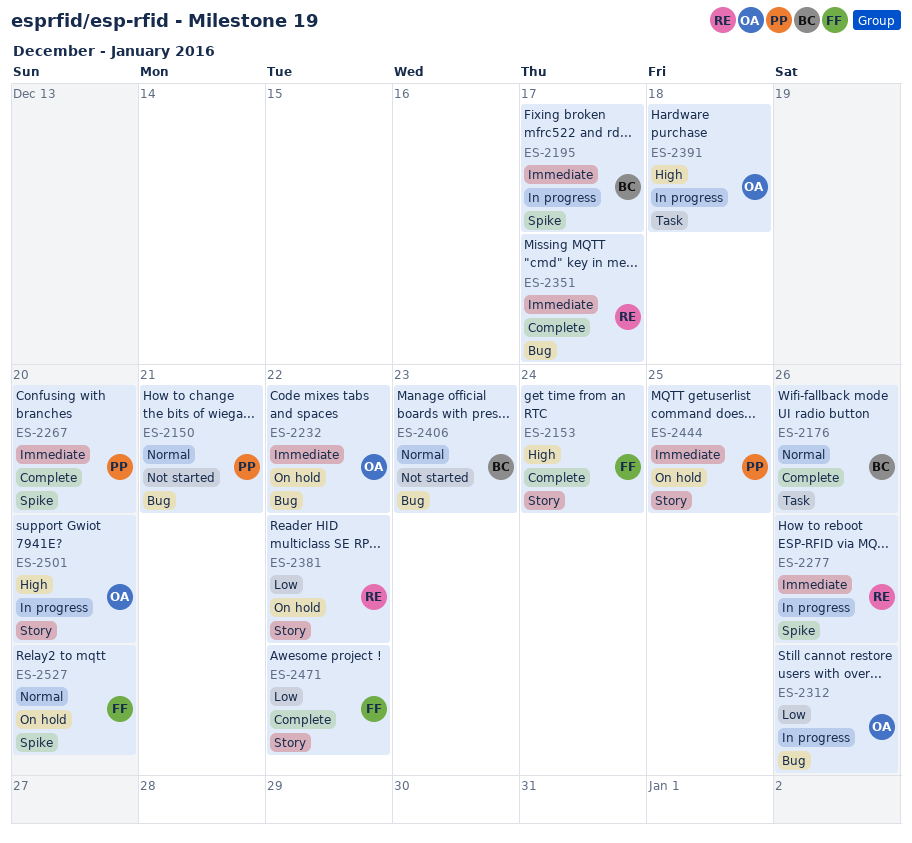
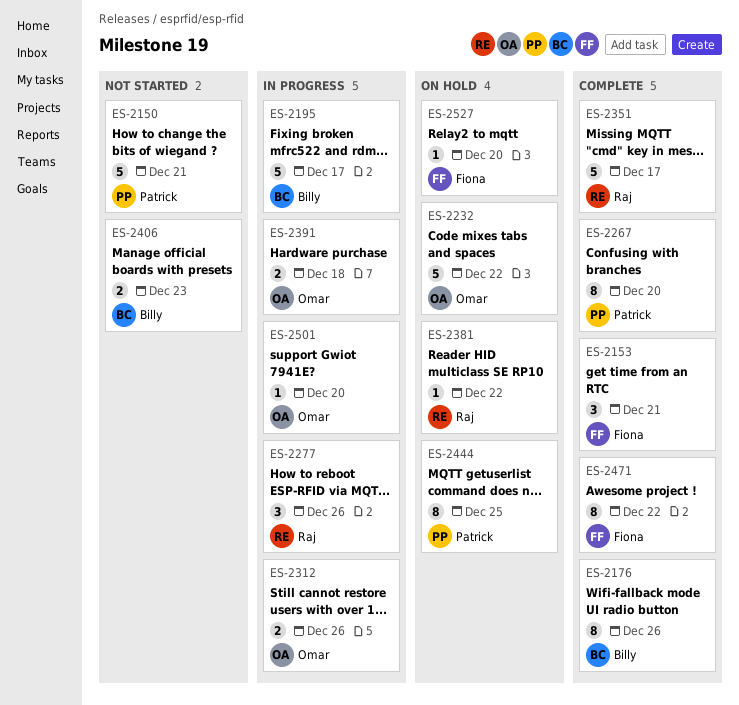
ES-2153, due: Dec 24 -> Dec 21

